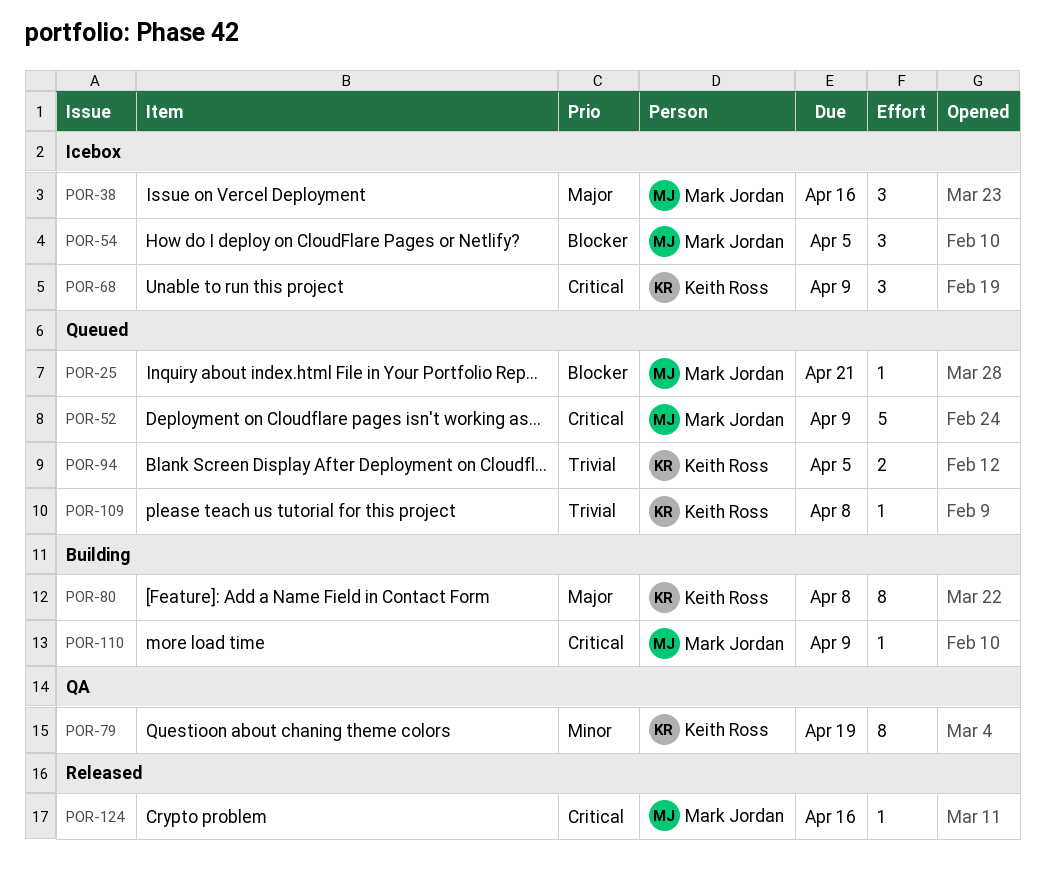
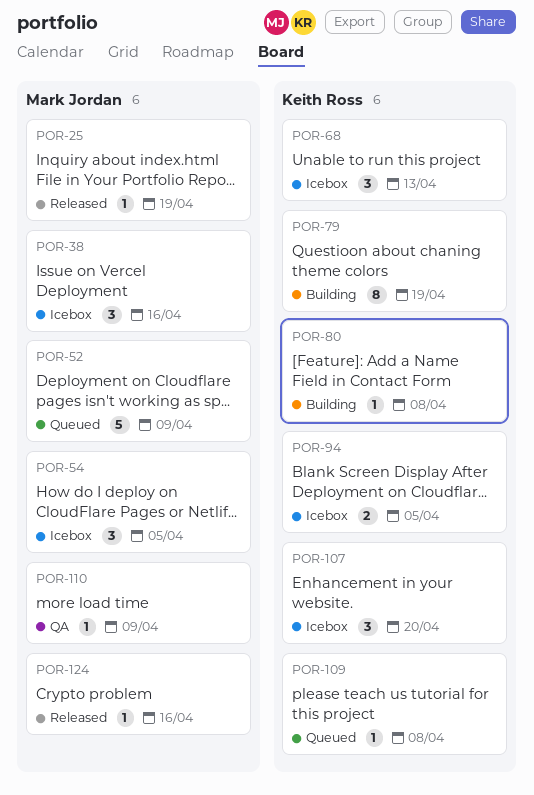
POR-25, status: Queued -> Released
POR-25, due: Apr 21 -> Apr 19
POR-68, due: Apr 9 -> Apr 13
POR-79, status: QA -> Building
POR-80, estimate: 8 -> 1
POR-94, status: Queued -> Icebox
POR-107: none -> present
POR-110, status: Building -> QA

